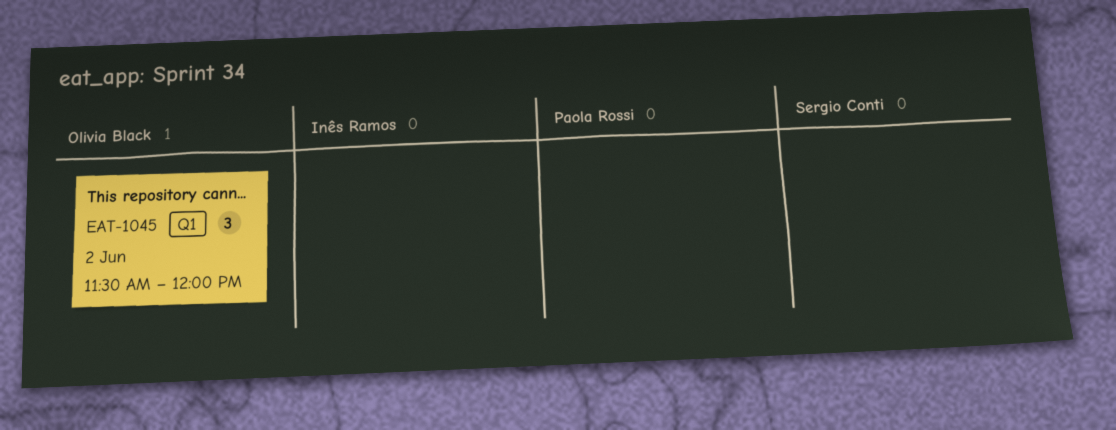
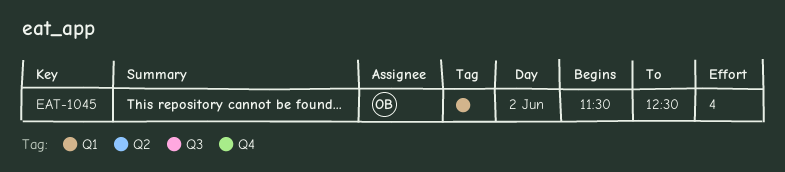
EAT-1045, estimate: 3 -> 4
EAT-1045, ends: 12:00 -> 12:30

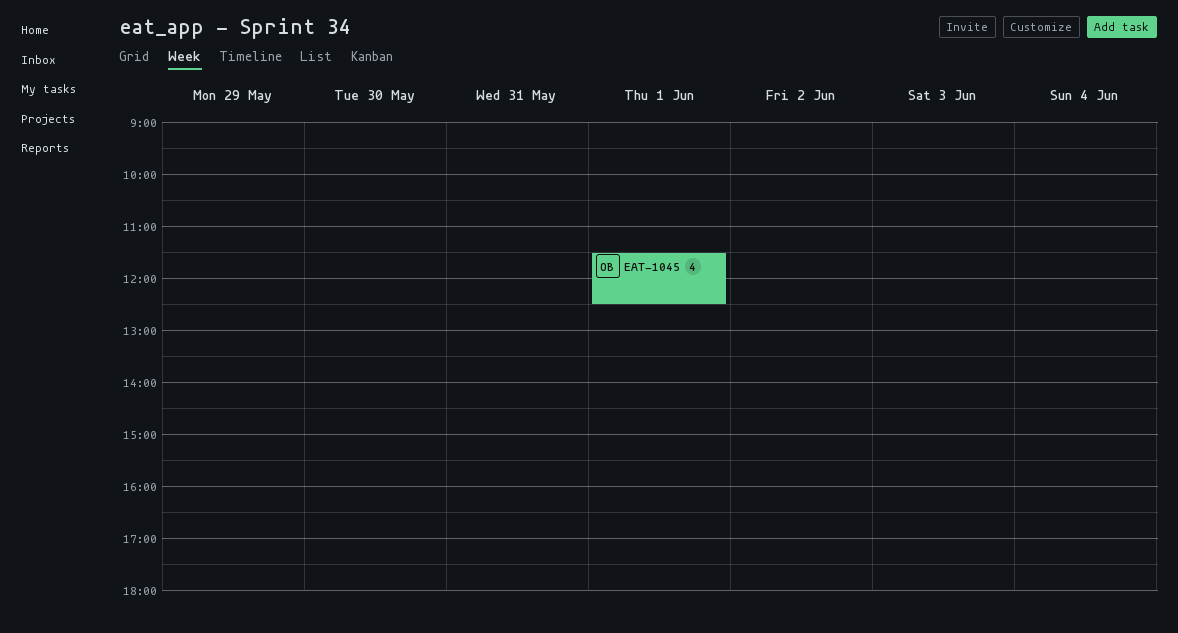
EAT-1045, day: Jun 2 -> Jun 1

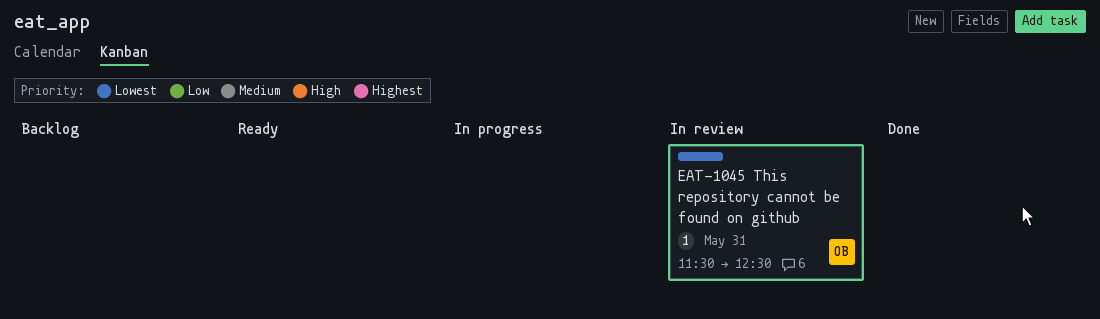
EAT-1045, estimate: 4 -> 1
EAT-1045, day: Jun 1 -> May 31

